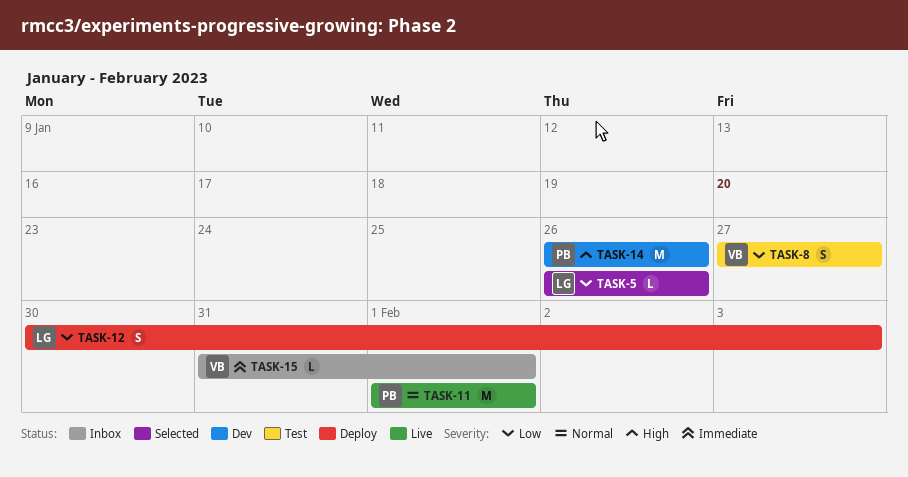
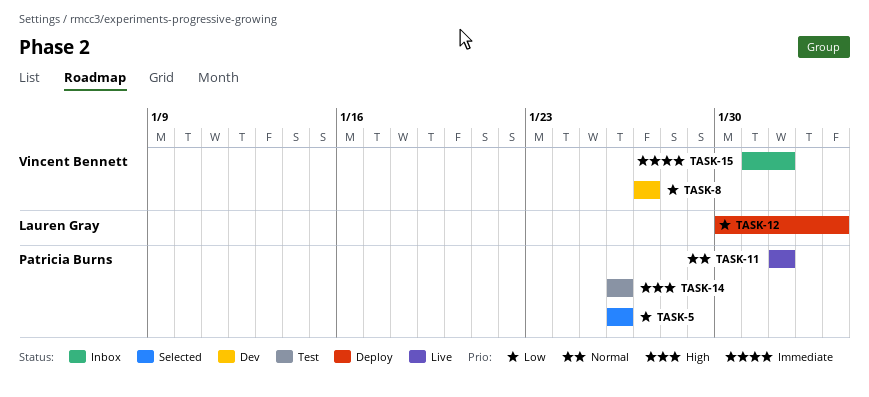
TASK-5, owner: Lauren Gray -> Patricia Burns
TASK-8, status: Test -> Dev
TASK-14, status: Dev -> Test

